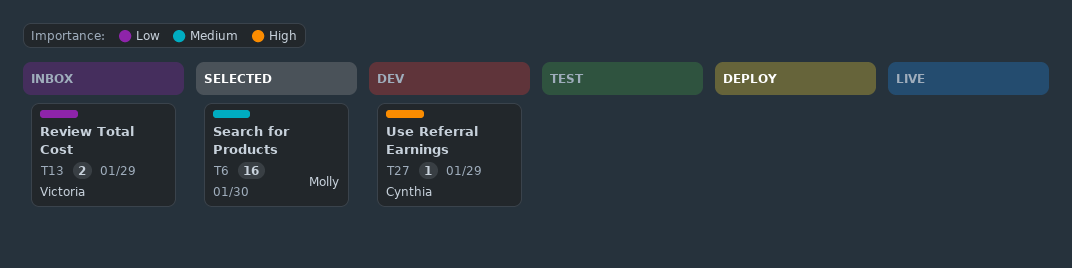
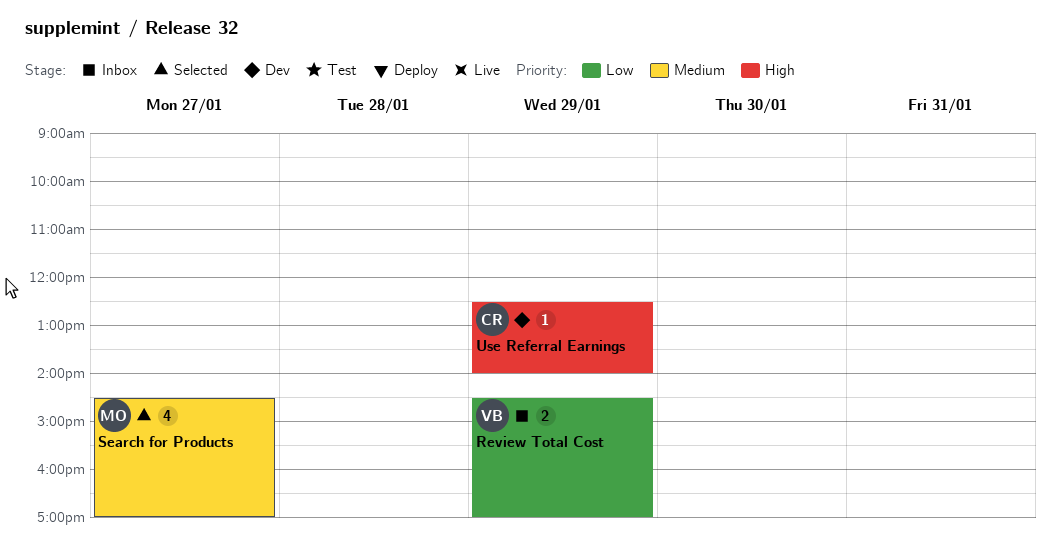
Search for Products, estimate: 16 -> 4
Search for Products, day: Jan 30 -> Jan 27

